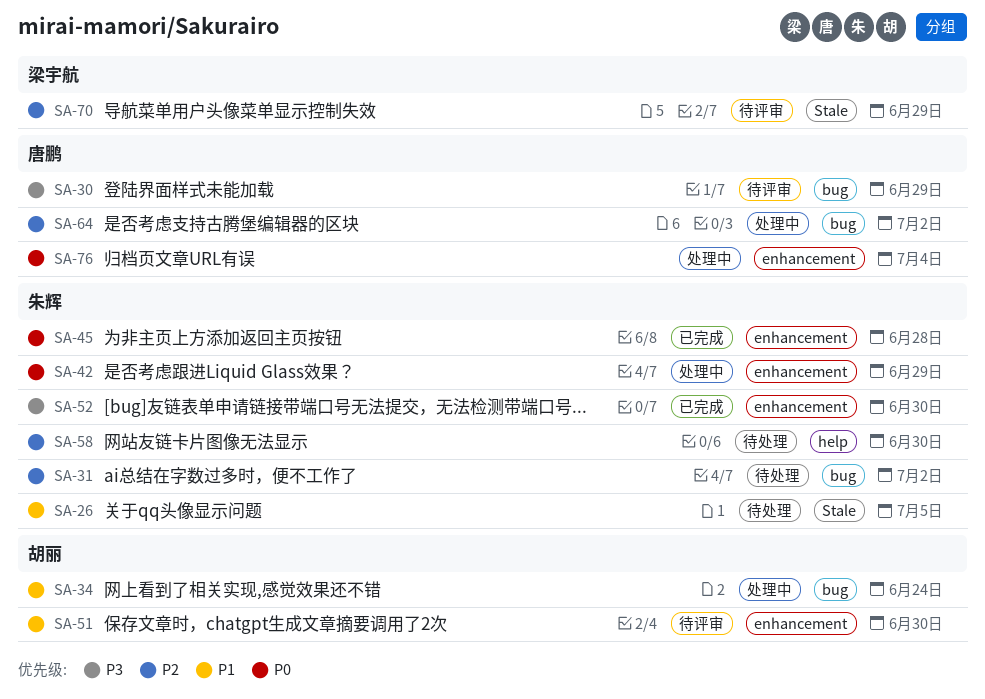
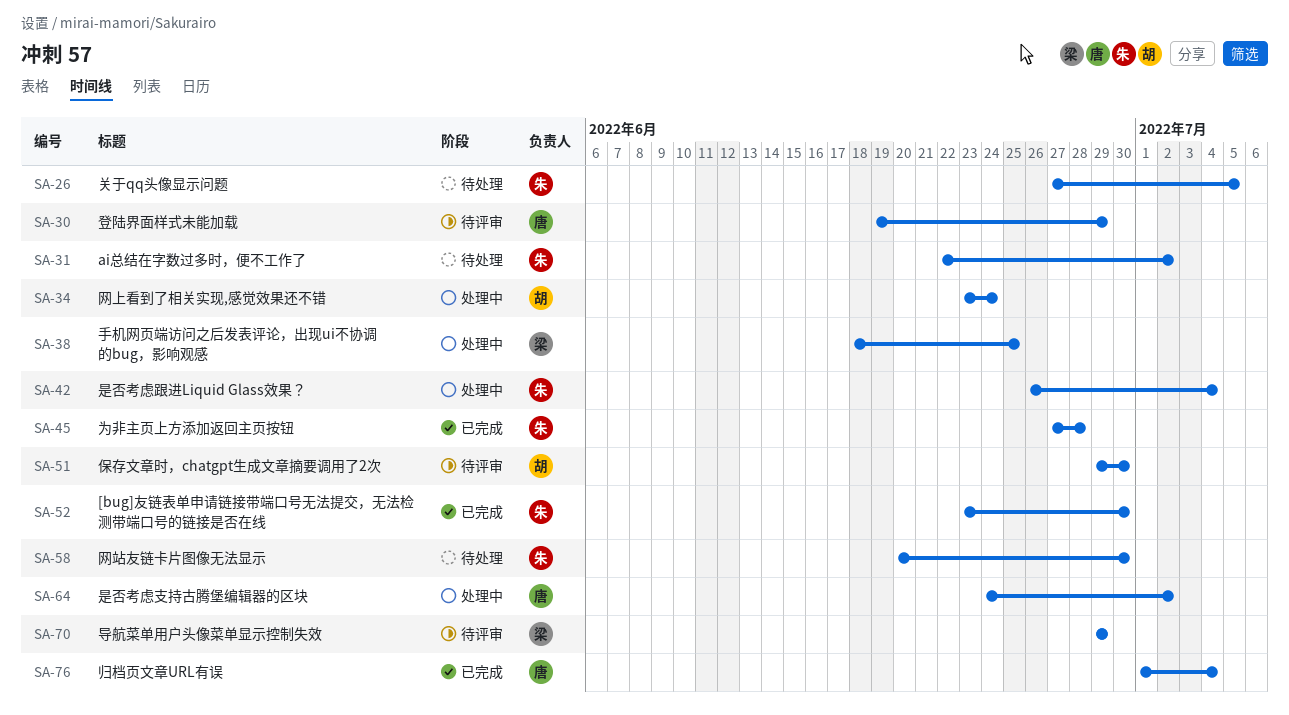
SA-38: none -> present
SA-42, due: Jun 29 -> Jul 4
SA-76, status: 处理中 -> 已完成

